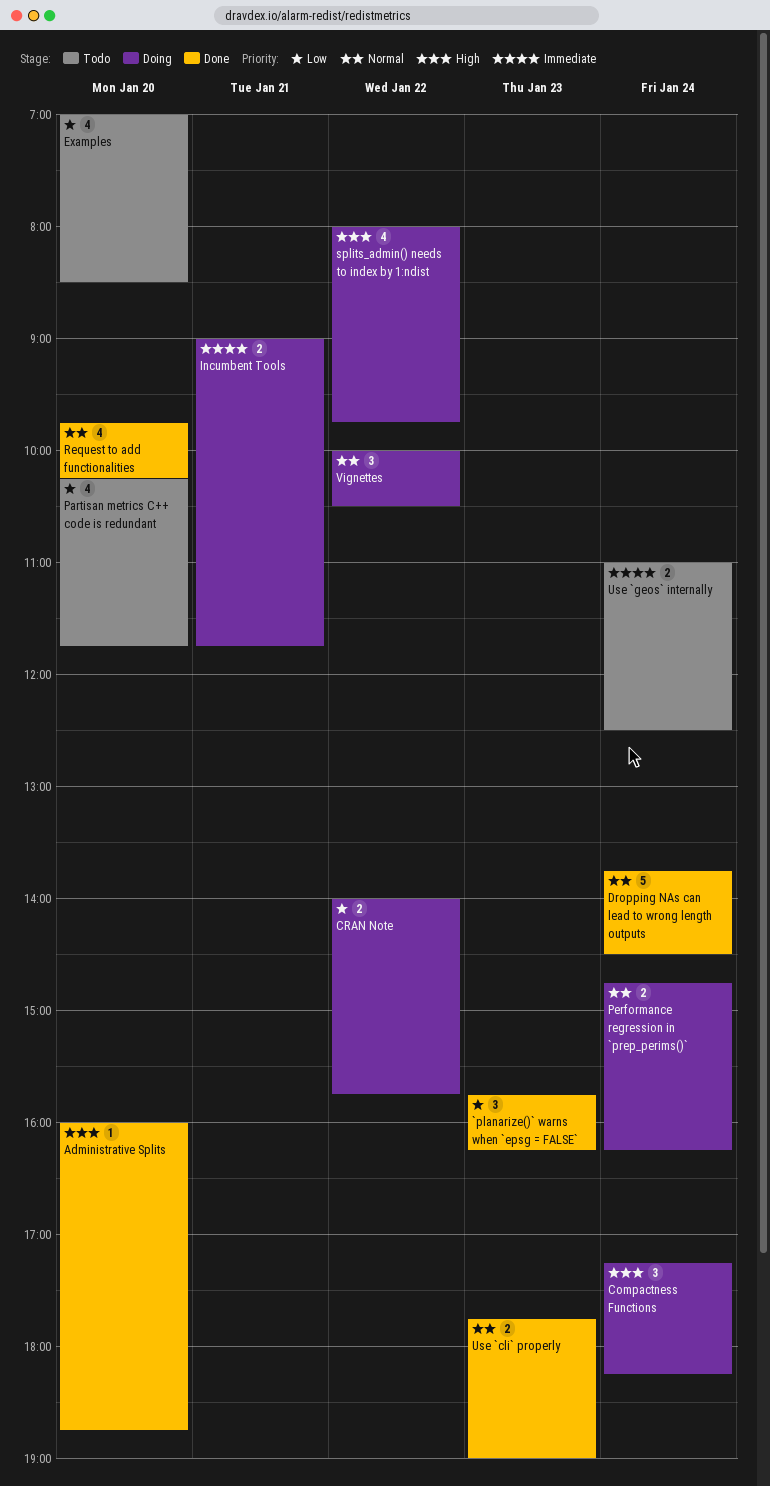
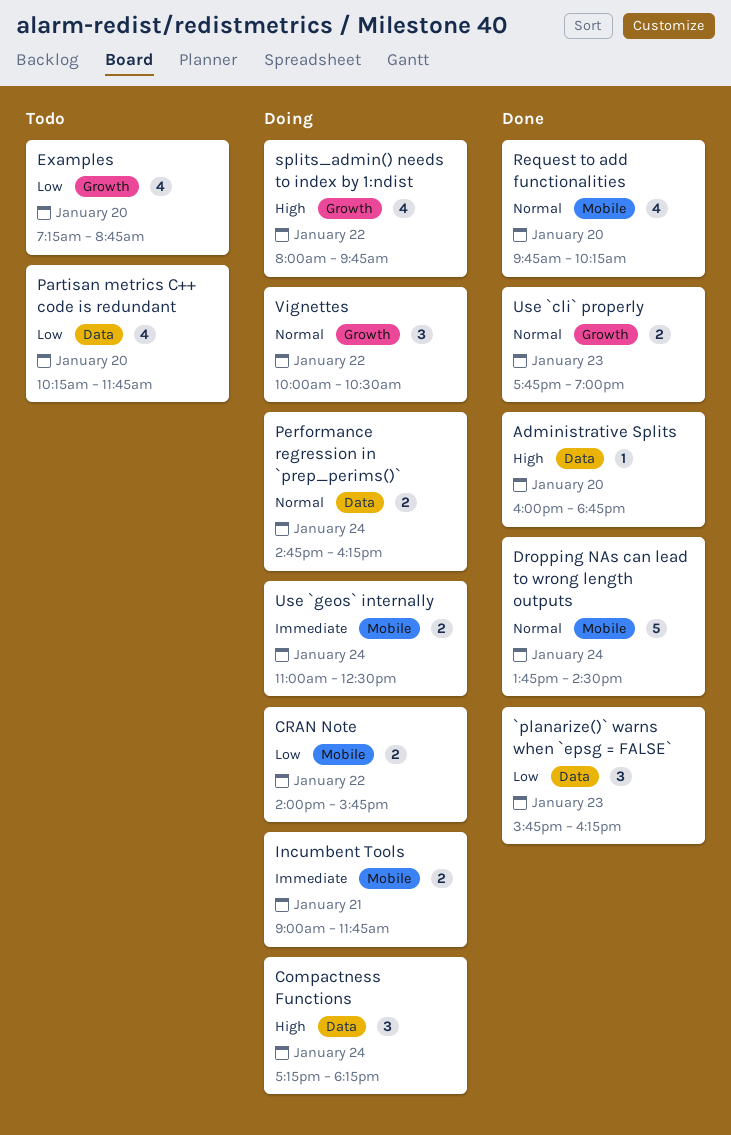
Examples, begins: 07:00 -> 07:15
Examples, ends: 08:30 -> 08:45
Use `geos` internally, status: Todo -> Doing

